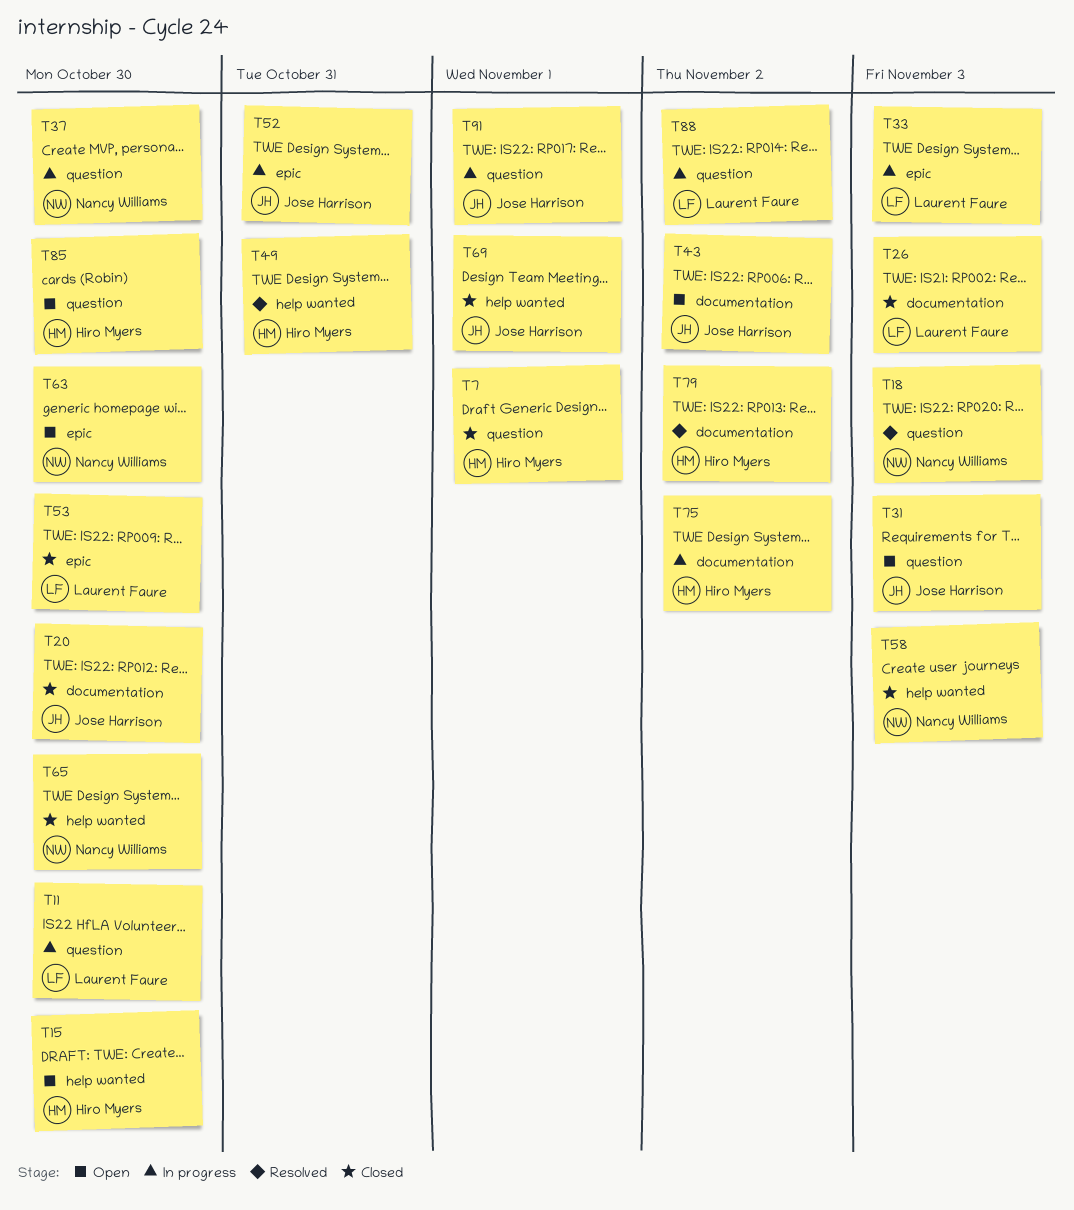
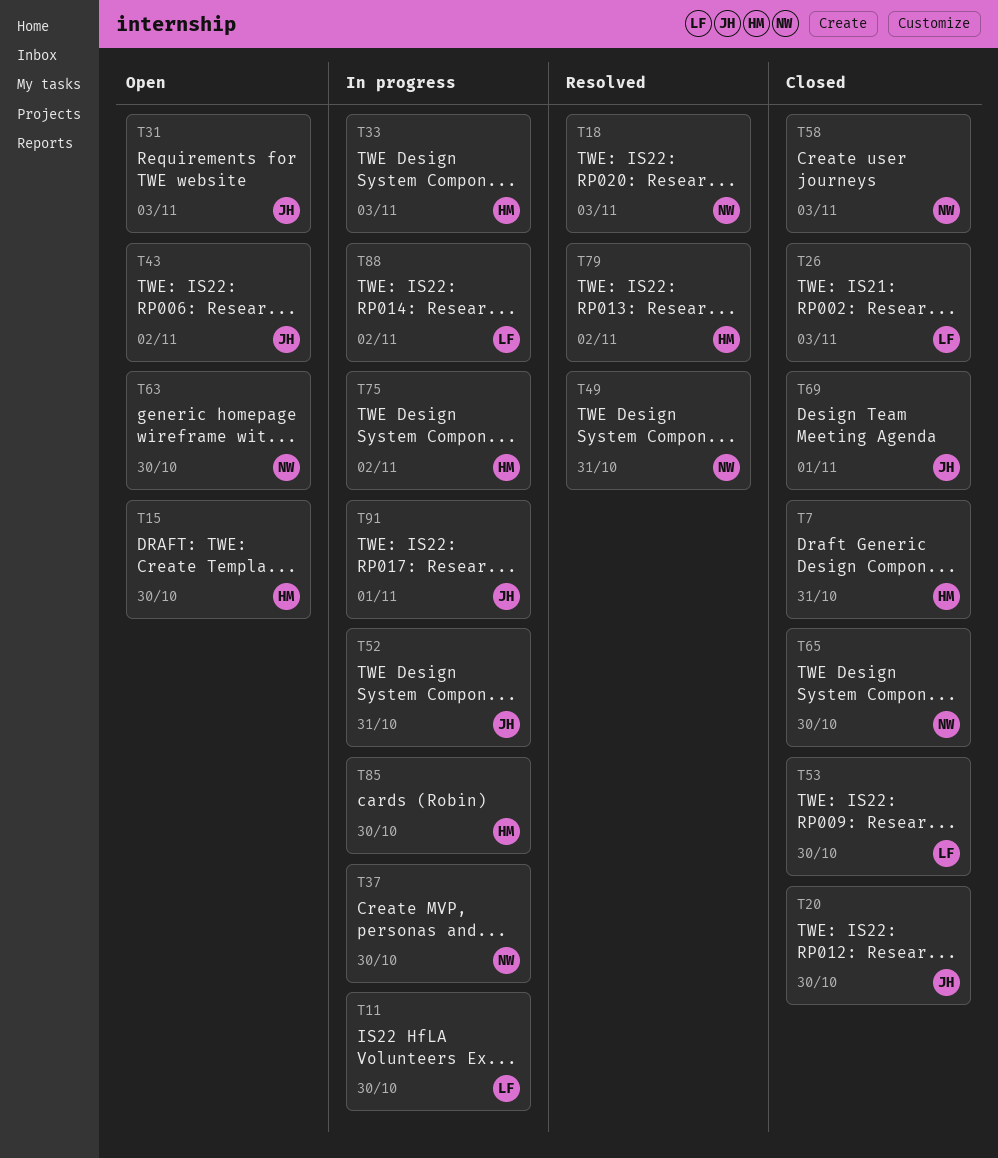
T7, due: Nov 1 -> Oct 31
T33, owner: Laurent Faure -> Hiro Myers
T49, owner: Hiro Myers -> Nancy Williams
T85, status: Open -> In progress

